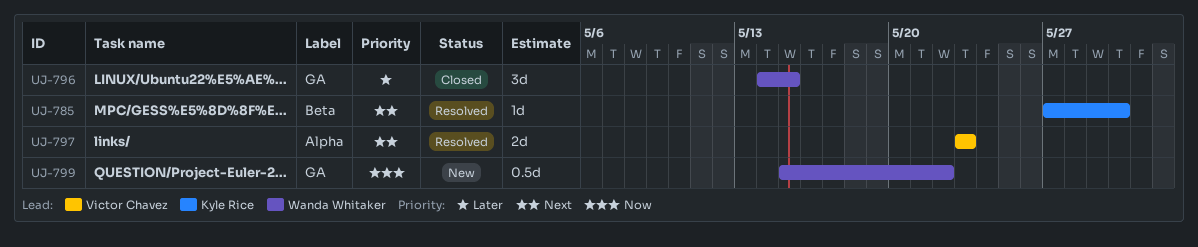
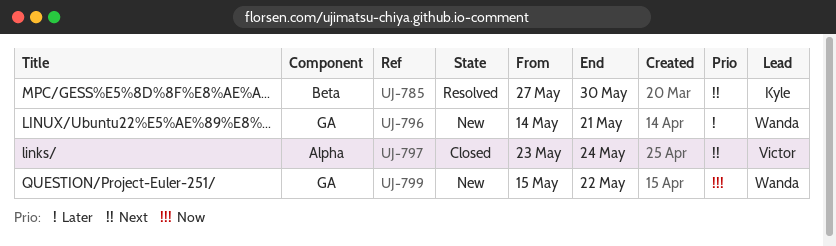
UJ-796, status: Closed -> New
UJ-796, due: May 15 -> May 21
UJ-797, status: Resolved -> Closed
UJ-797, due: May 23 -> May 24

